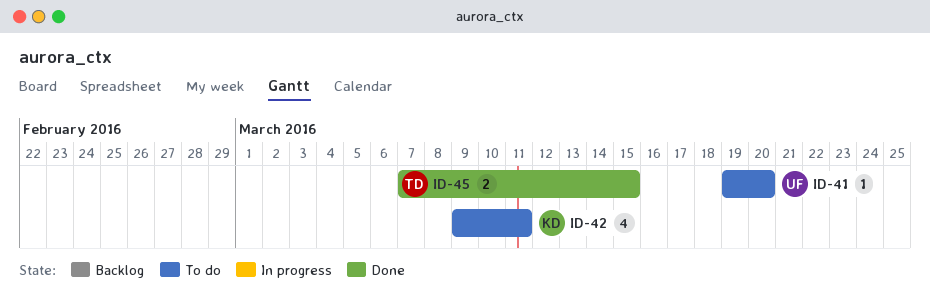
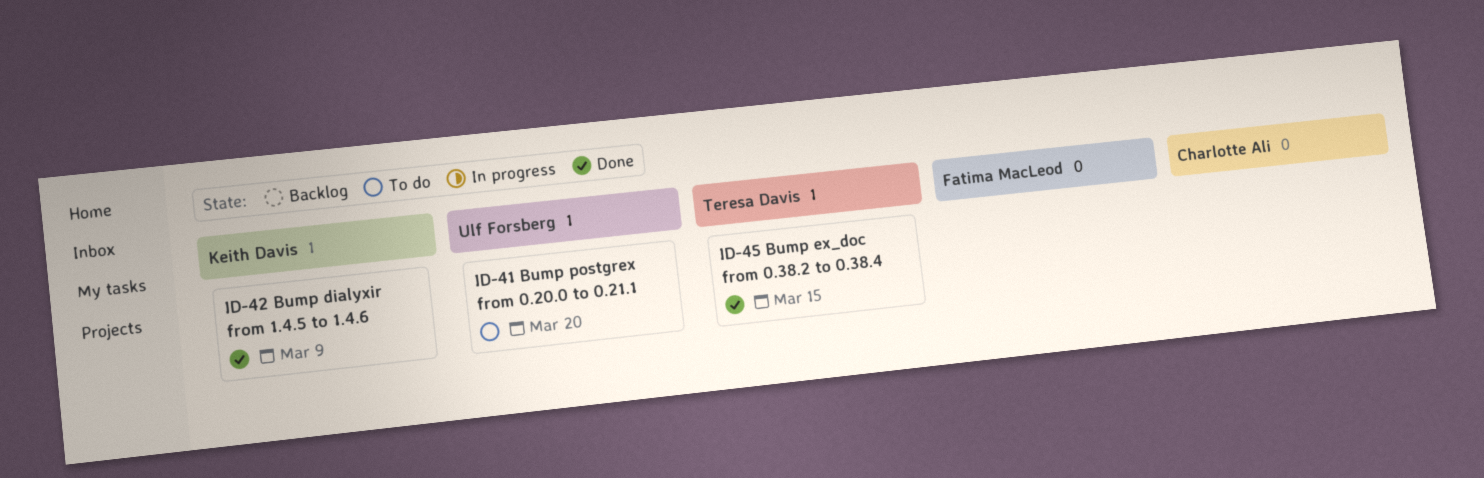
ID-42, status: To do -> Done
ID-42, due: Mar 11 -> Mar 9

